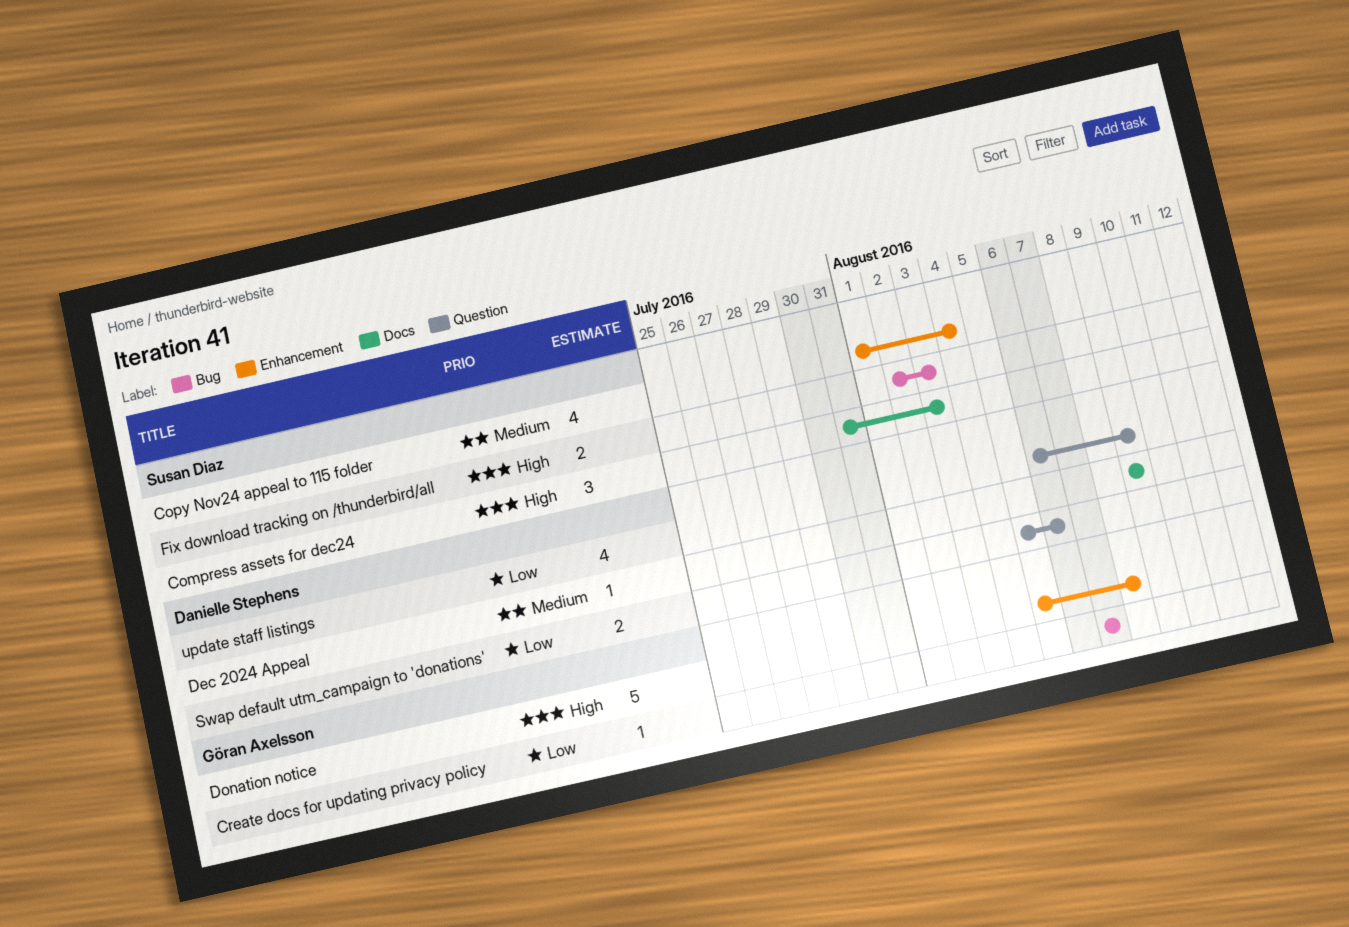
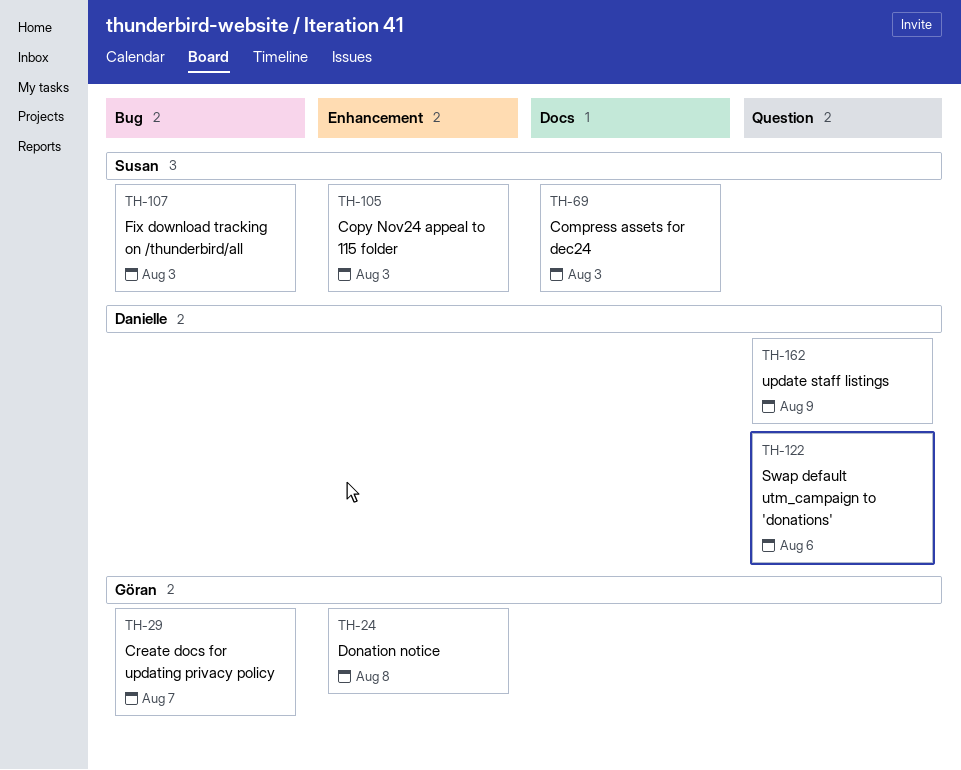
Copy Nov24 appeal to 115 folder, due: Aug 4 -> Aug 3
Dec 2024 Appeal: present -> none

